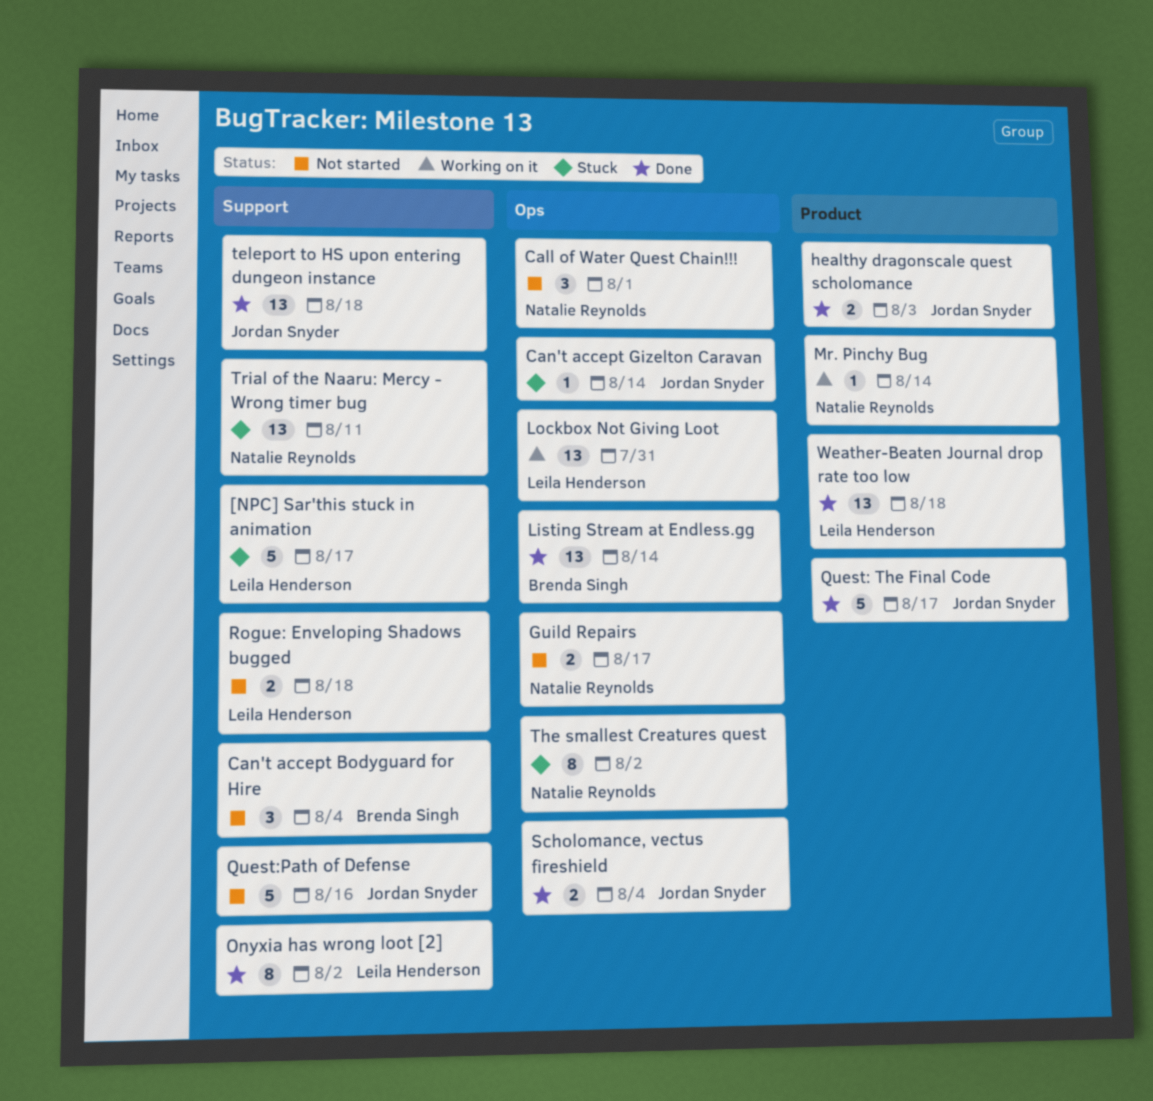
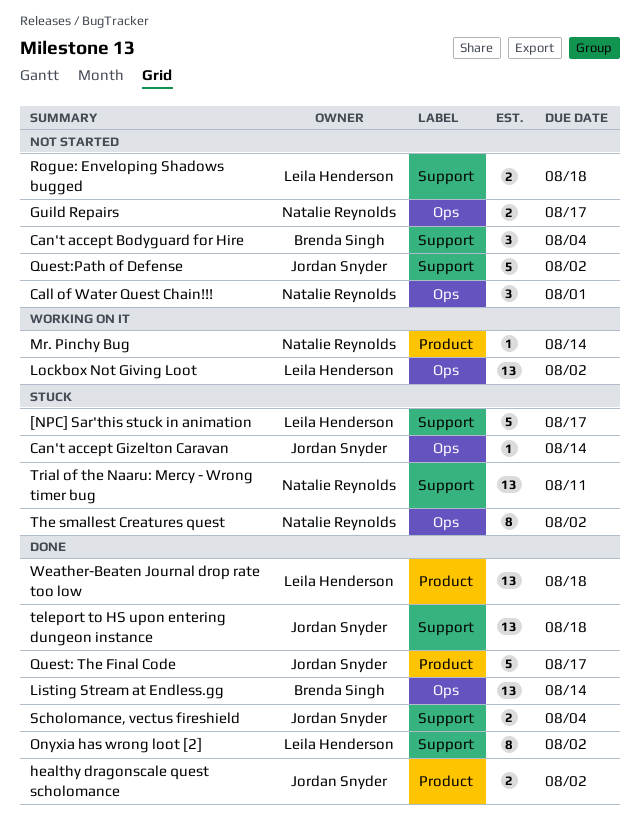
healthy dragonscale quest scholomance, due: Aug 3 -> Aug 2
Lockbox Not Giving Loot, due: Jul 31 -> Aug 2
Quest:Path of Defense, due: Aug 16 -> Aug 2
Scholomance, vectus fireshield, label: Ops -> Support

